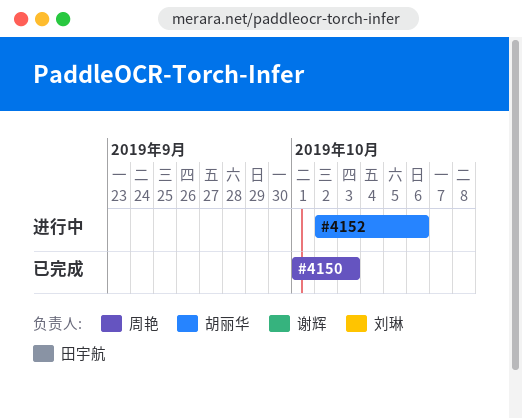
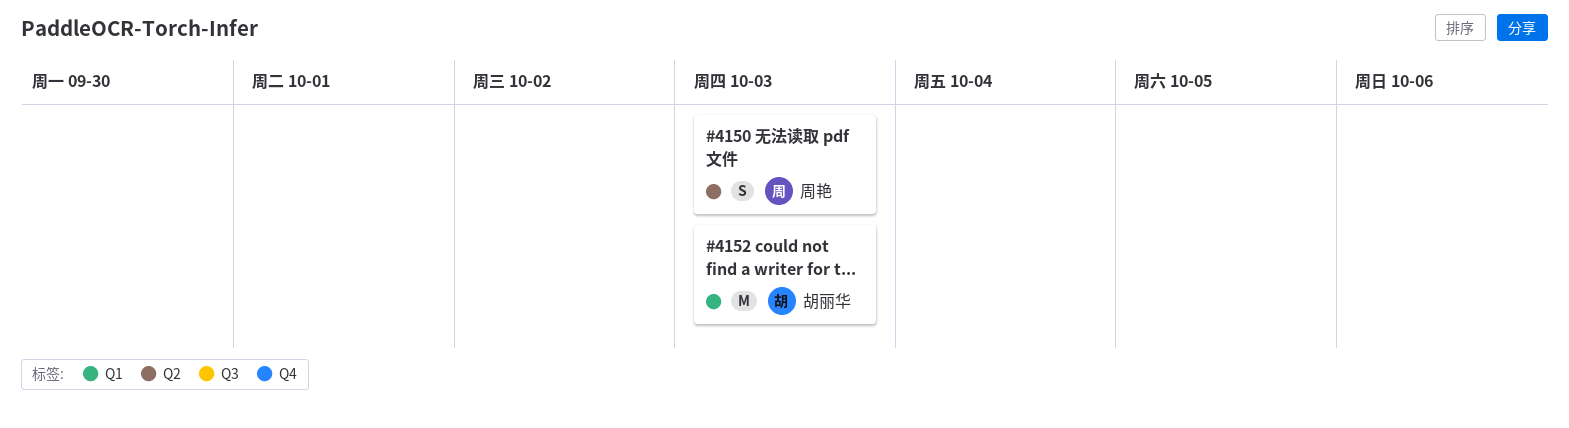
#4152, due: Oct 6 -> Oct 3

